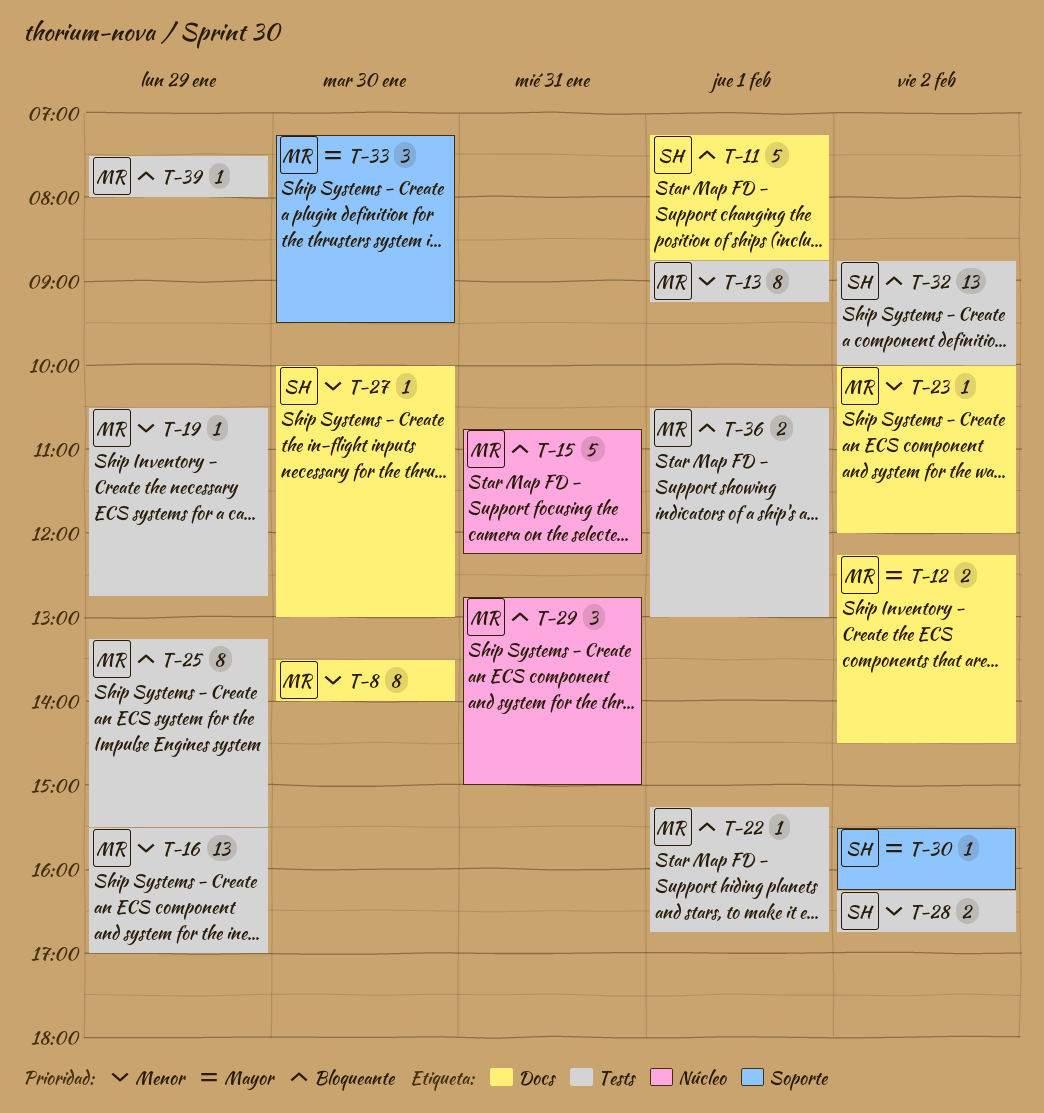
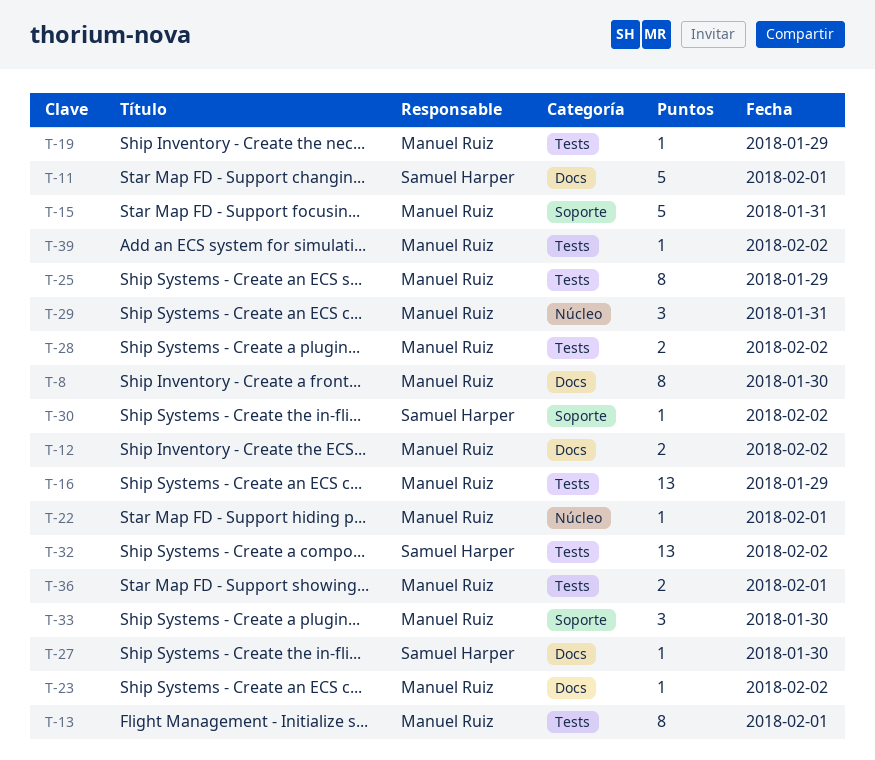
T-15, label: Núcleo -> Soporte
T-22, label: Tests -> Núcleo
T-28, owner: Samuel Harper -> Manuel Ruiz
T-39, day: Jan 29 -> Feb 2

